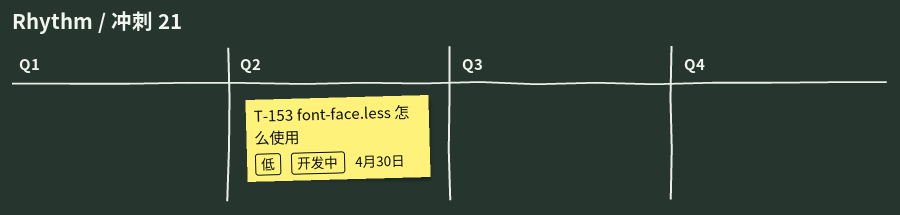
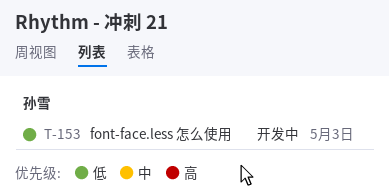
T-153, due: Apr 30 -> May 3

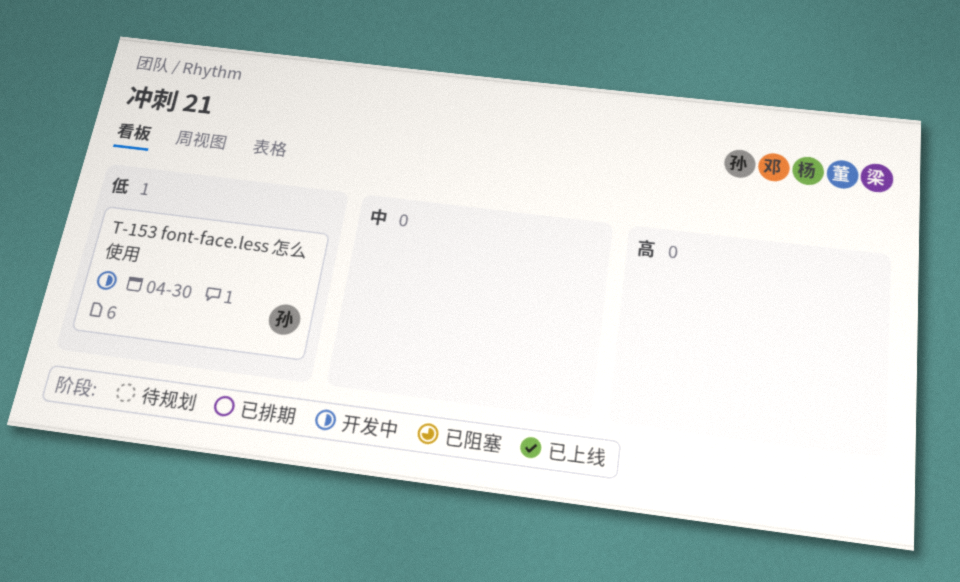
T-153, due: May 3 -> Apr 30

